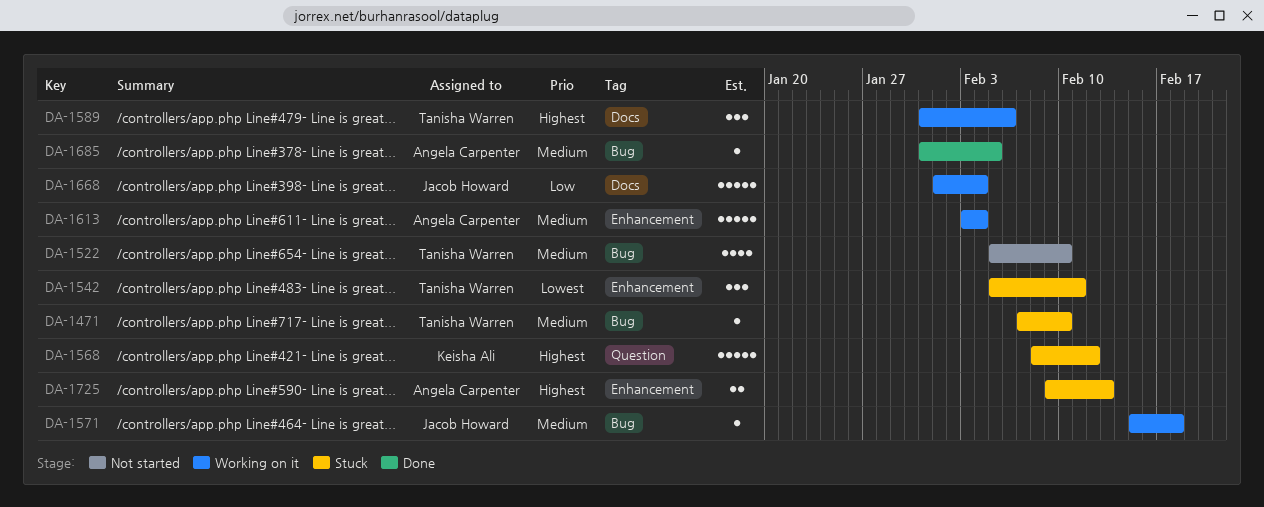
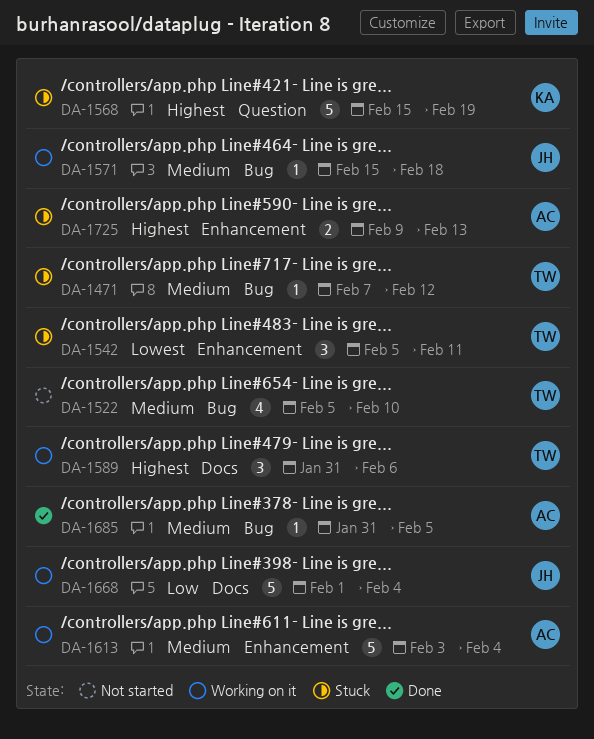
DA-1471, due: Feb 10 -> Feb 12
DA-1568, start: Feb 8 -> Feb 15
DA-1568, due: Feb 12 -> Feb 19

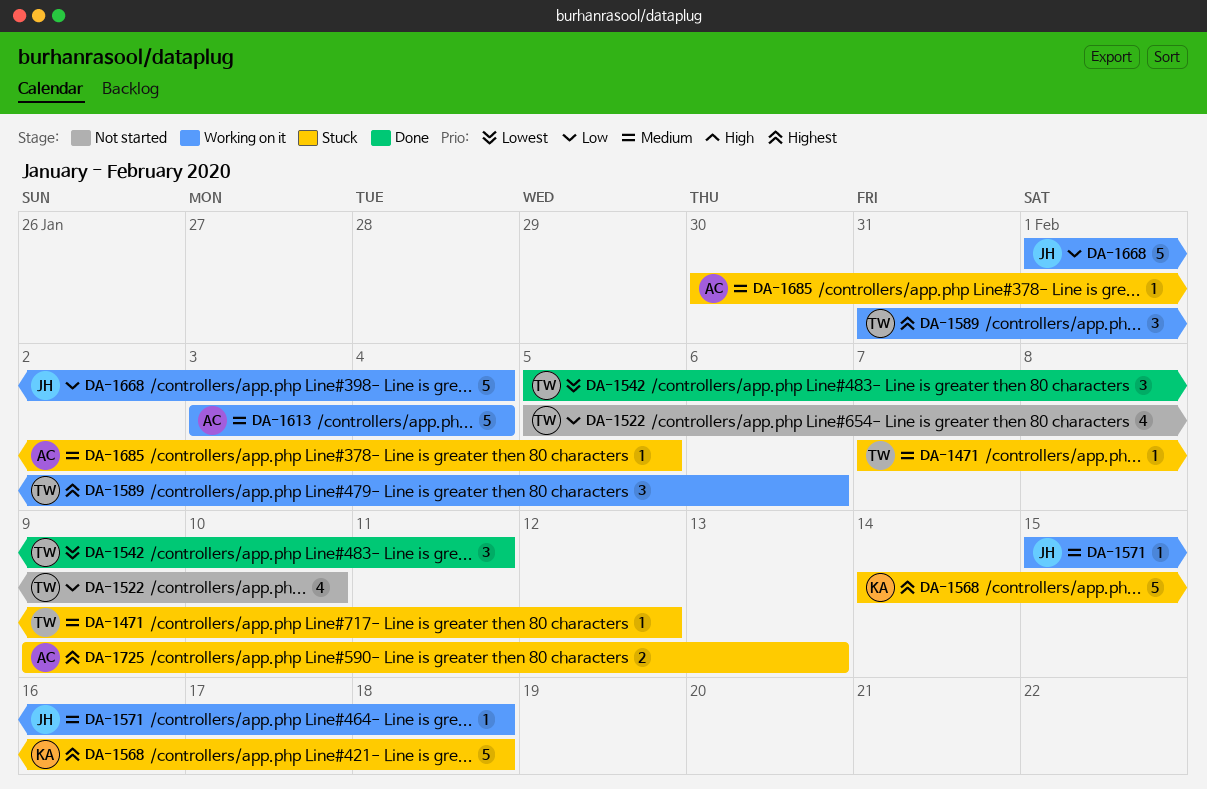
DA-1522, priority: Medium -> Low
DA-1542, status: Stuck -> Done
DA-1568, start: Feb 15 -> Feb 14
DA-1568, due: Feb 19 -> Feb 18
DA-1685, status: Done -> Stuck
DA-1685, start: Jan 31 -> Jan 30

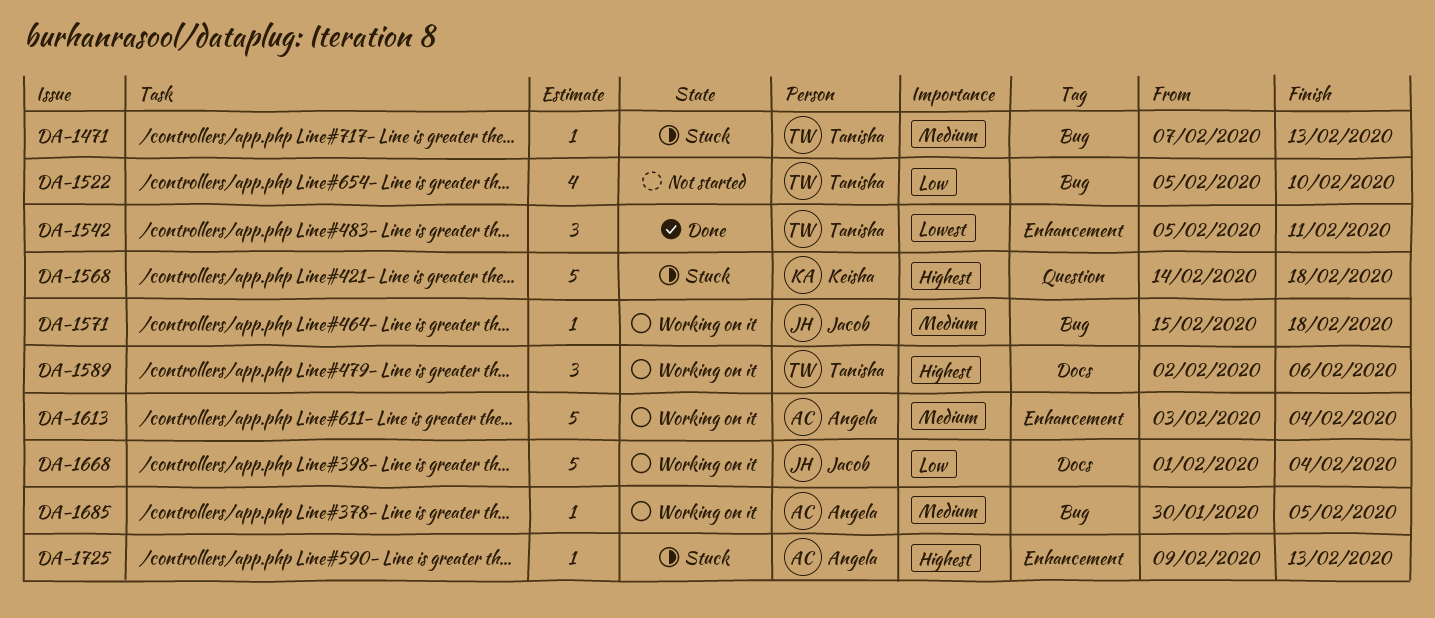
DA-1471, due: Feb 12 -> Feb 13
DA-1589, start: Jan 31 -> Feb 2
DA-1685, status: Stuck -> Working on it
DA-1725, estimate: 2 -> 1

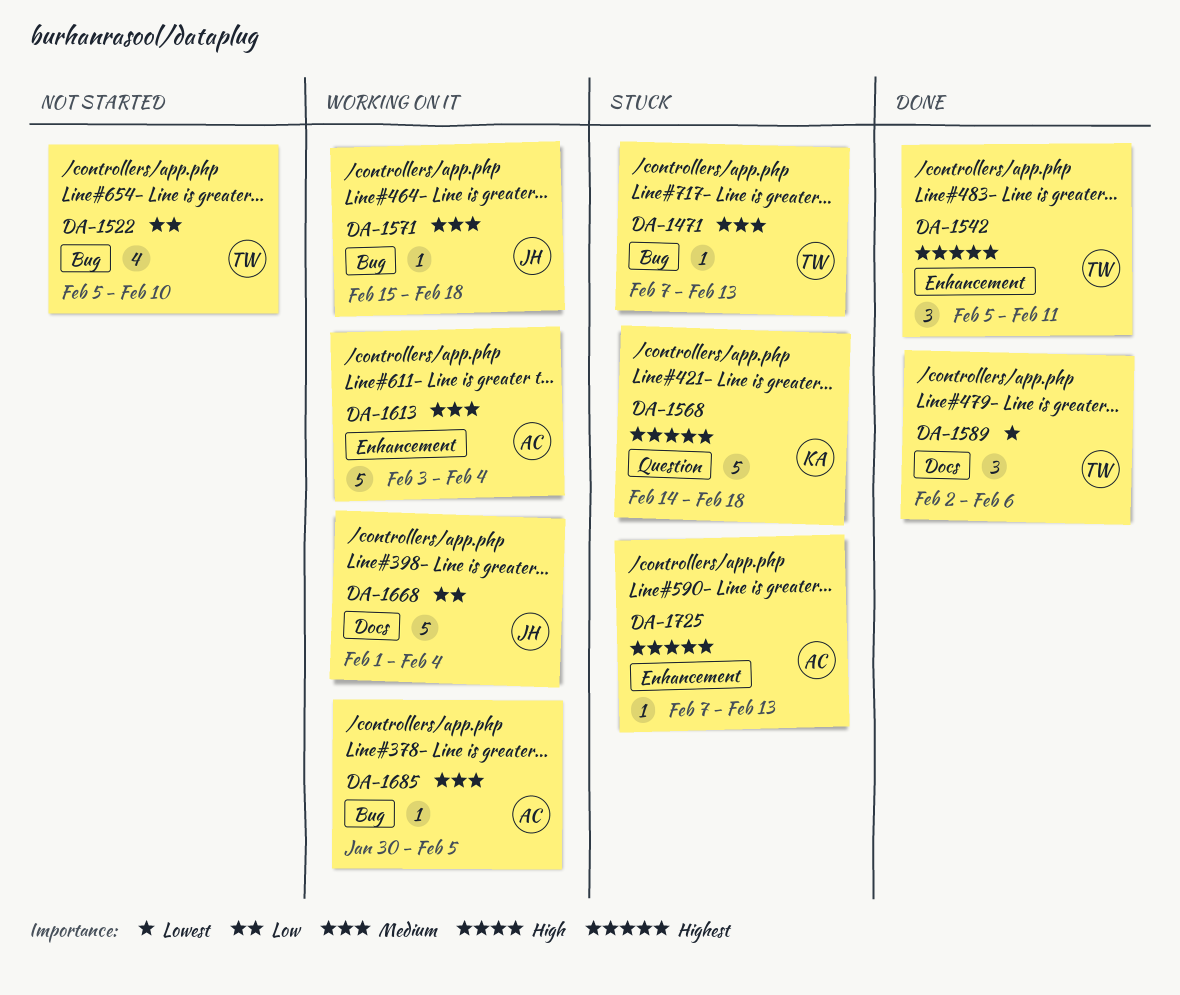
DA-1542, priority: Lowest -> Highest
DA-1589, status: Working on it -> Done
DA-1589, priority: Highest -> Lowest
DA-1725, start: Feb 9 -> Feb 7

